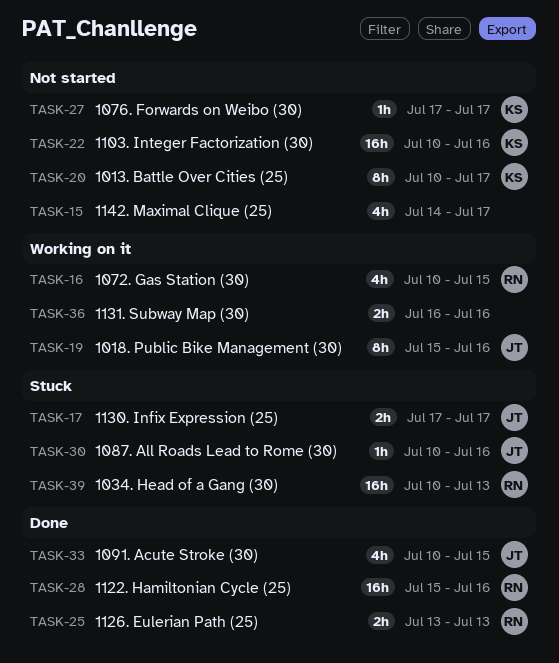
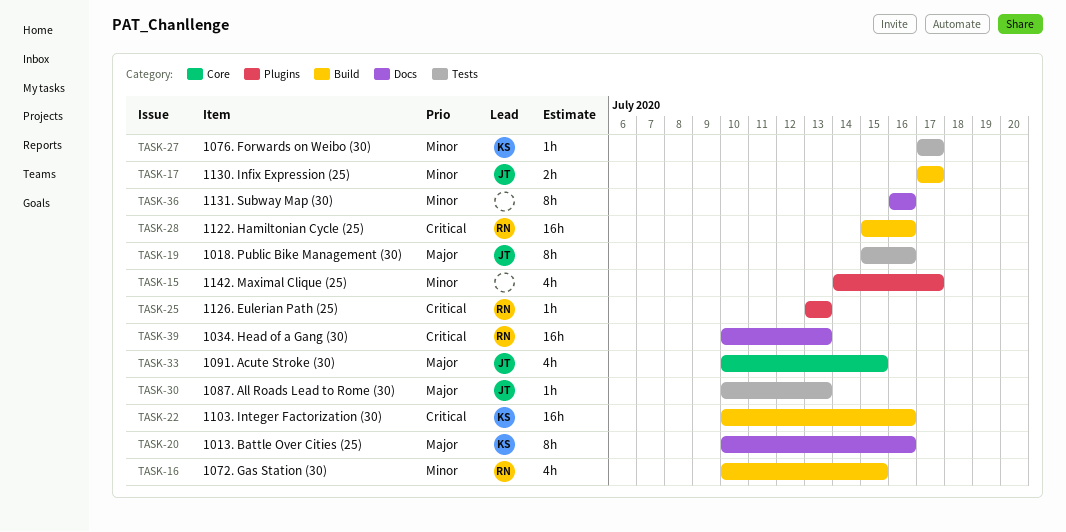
TASK-20, due: Jul 17 -> Jul 16
TASK-25, estimate: 2h -> 1h
TASK-30, due: Jul 16 -> Jul 13
TASK-36, estimate: 2h -> 8h

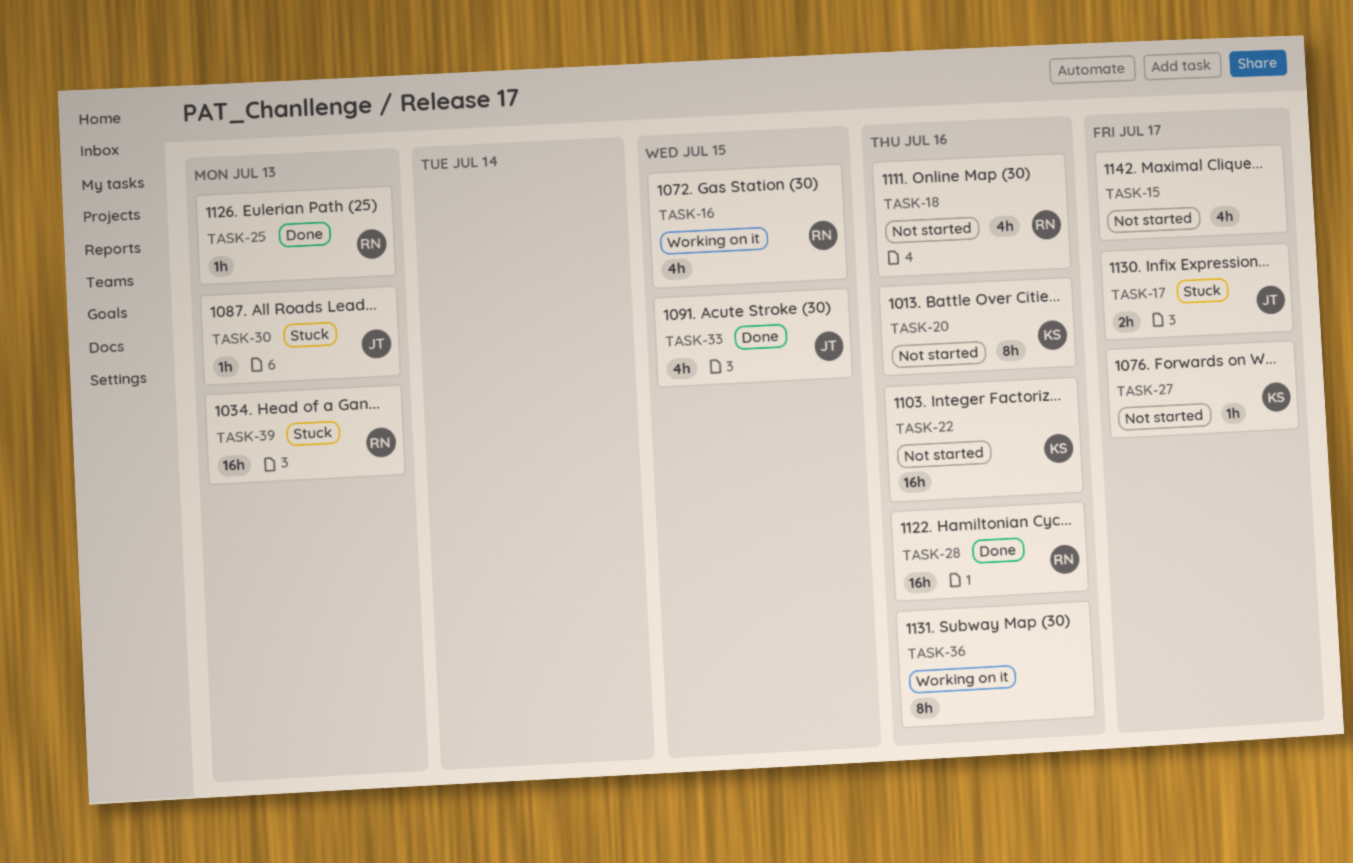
TASK-18: none -> present
TASK-19: present -> none

